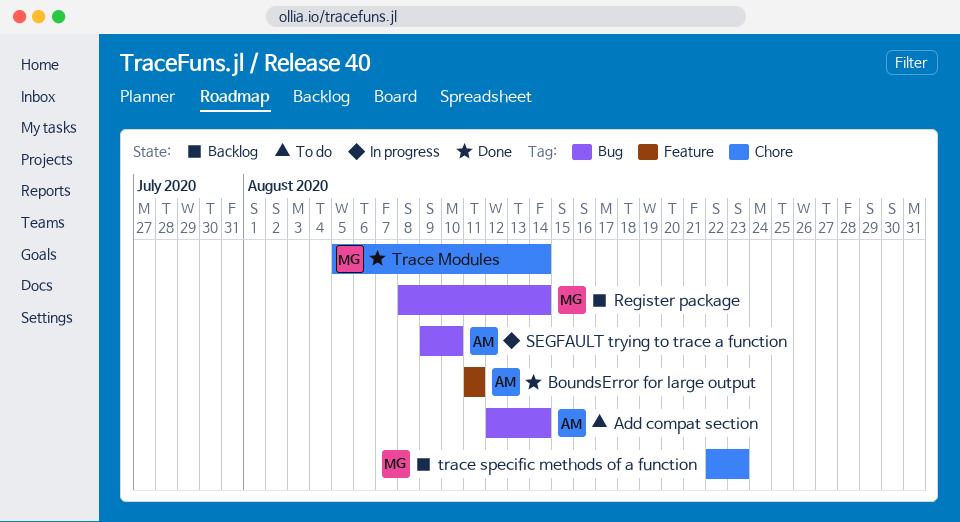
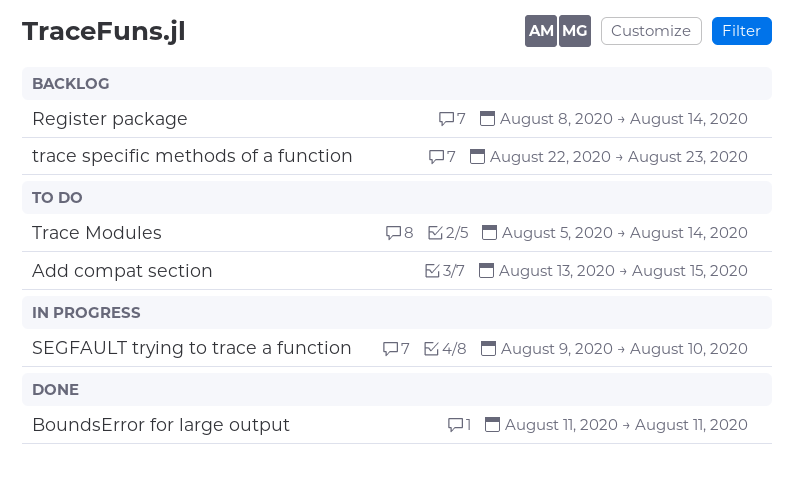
Add compat section, start: Aug 12 -> Aug 13
Add compat section, due: Aug 14 -> Aug 15
Trace Modules, status: Done -> To do

